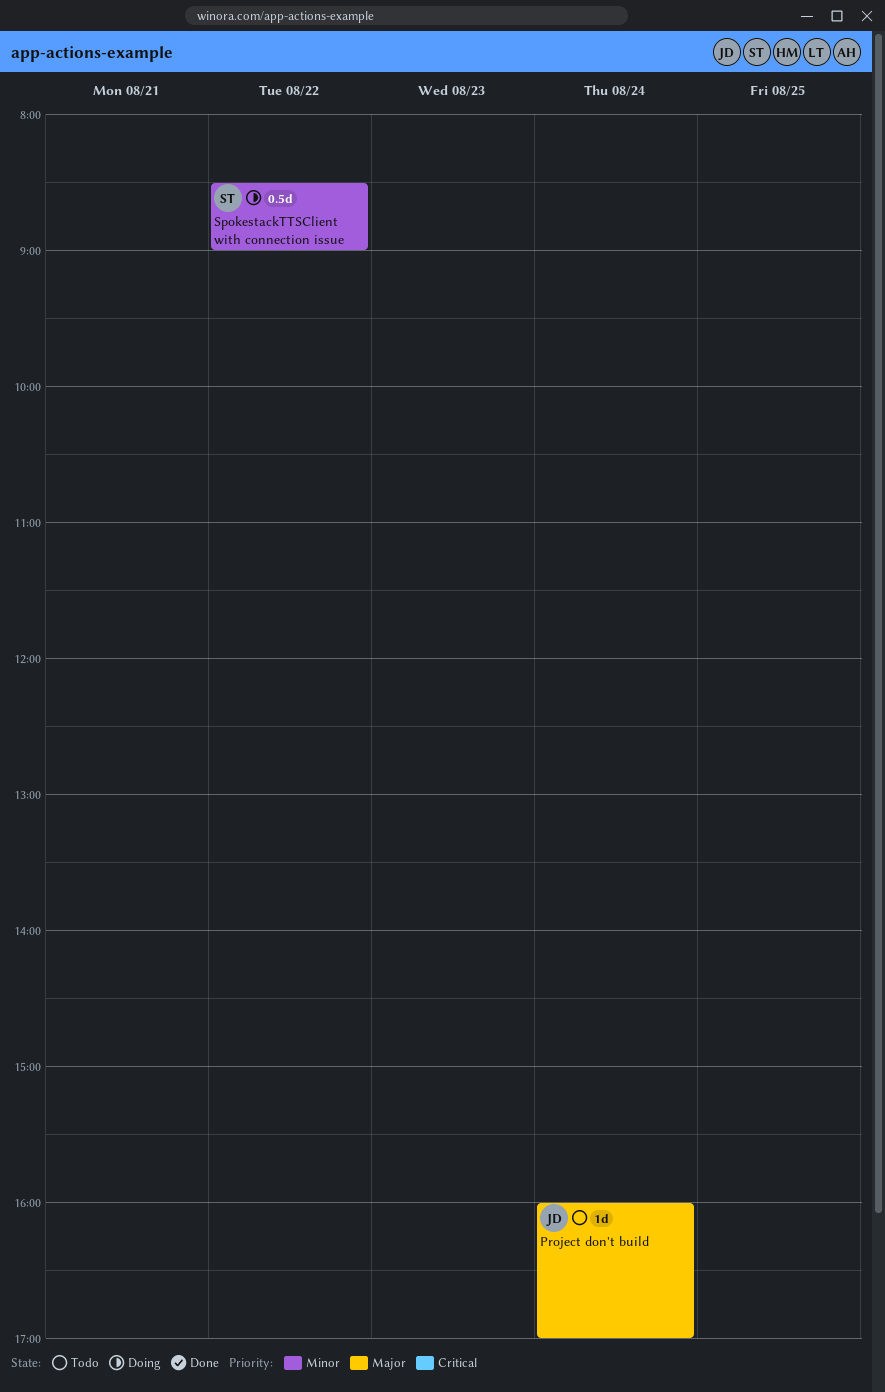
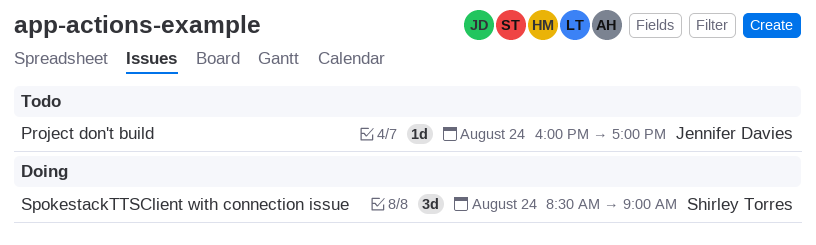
SpokestackTTSClient with connection issue, estimate: 0.5d -> 3d
SpokestackTTSClient with connection issue, day: Aug 22 -> Aug 24

